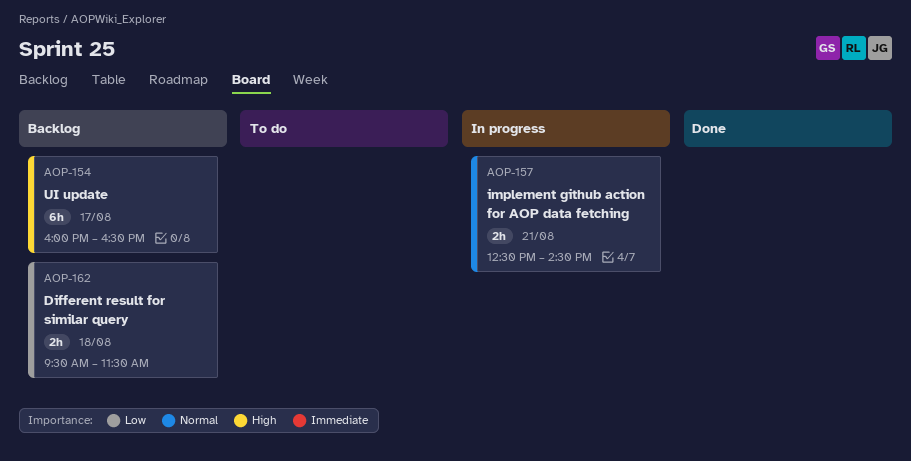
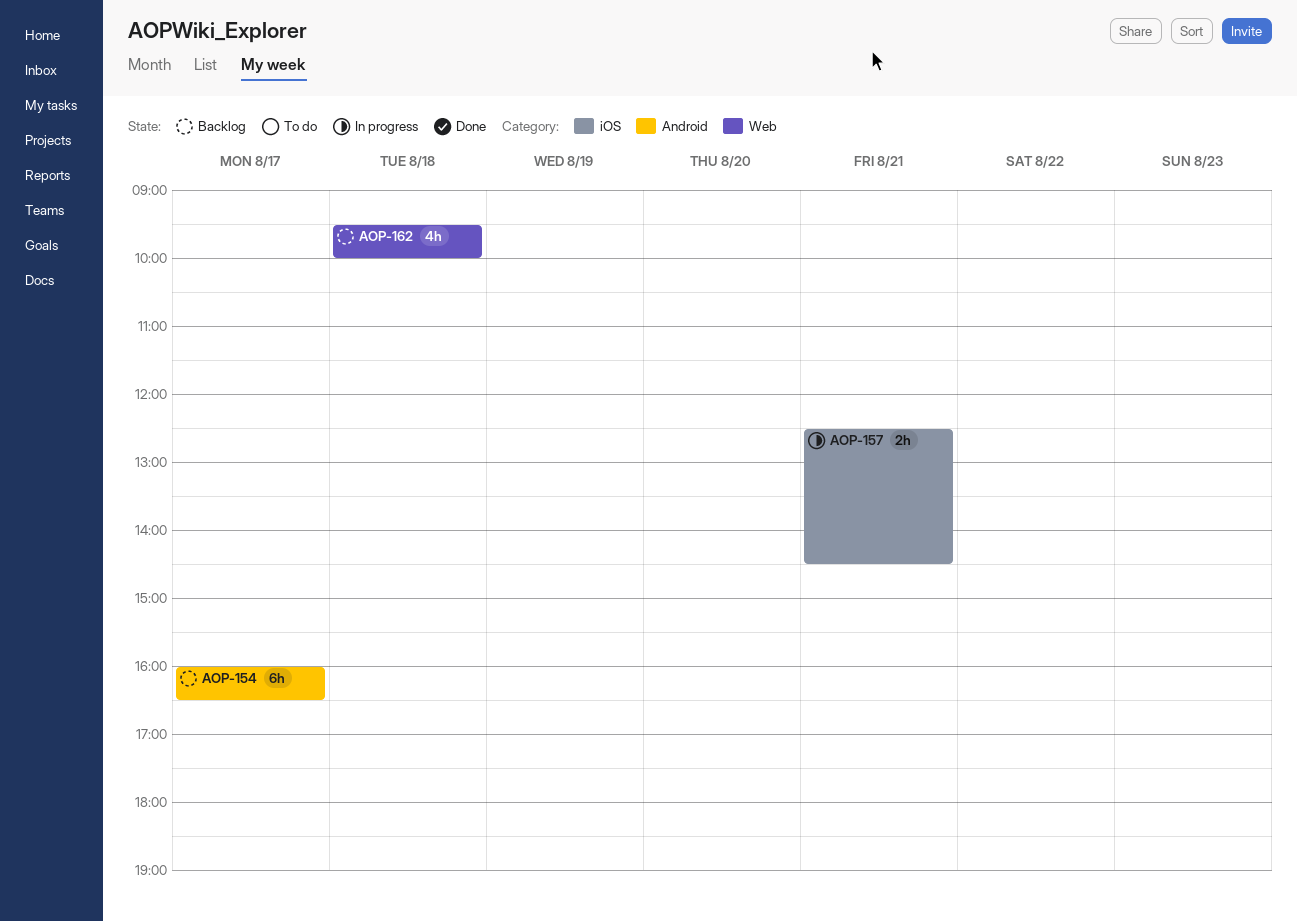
AOP-162, estimate: 2h -> 4h
AOP-162, ends: 11:30 -> 10:00

